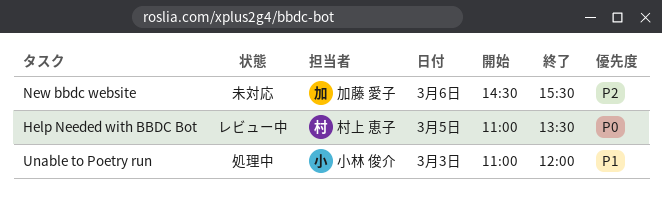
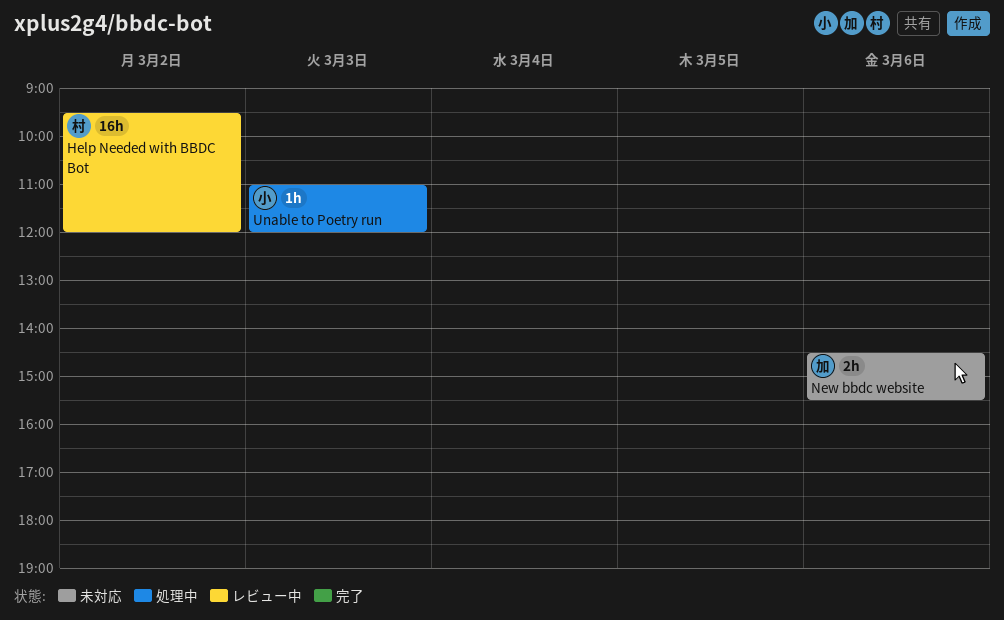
Help Needed with BBDC Bot, day: Mar 5 -> Mar 2
Help Needed with BBDC Bot, begins: 11:00 -> 09:30
Help Needed with BBDC Bot, ends: 13:30 -> 12:00

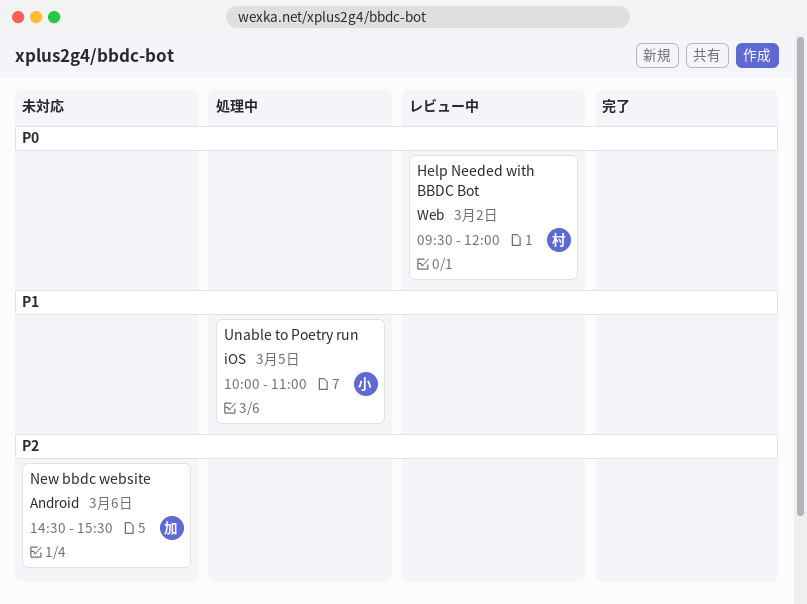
Unable to Poetry run, day: Mar 3 -> Mar 5
Unable to Poetry run, begins: 11:00 -> 10:00
Unable to Poetry run, ends: 12:00 -> 11:00

